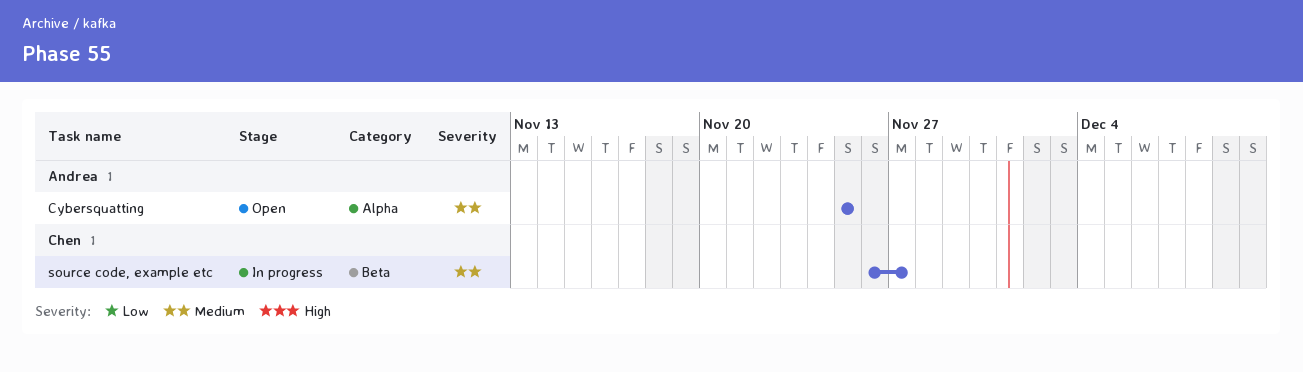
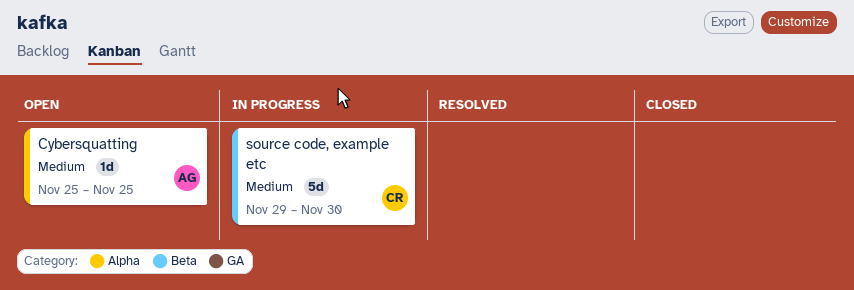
source code, example etc, start: Nov 26 -> Nov 29
source code, example etc, due: Nov 27 -> Nov 30

